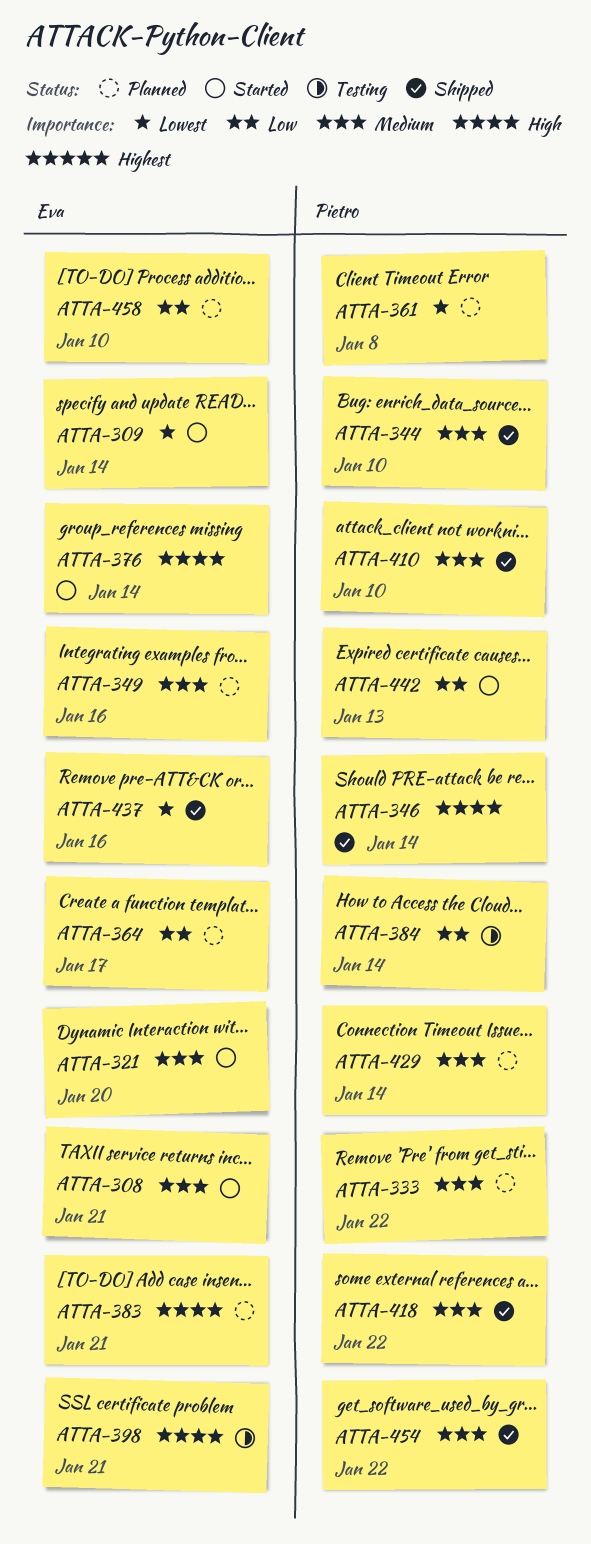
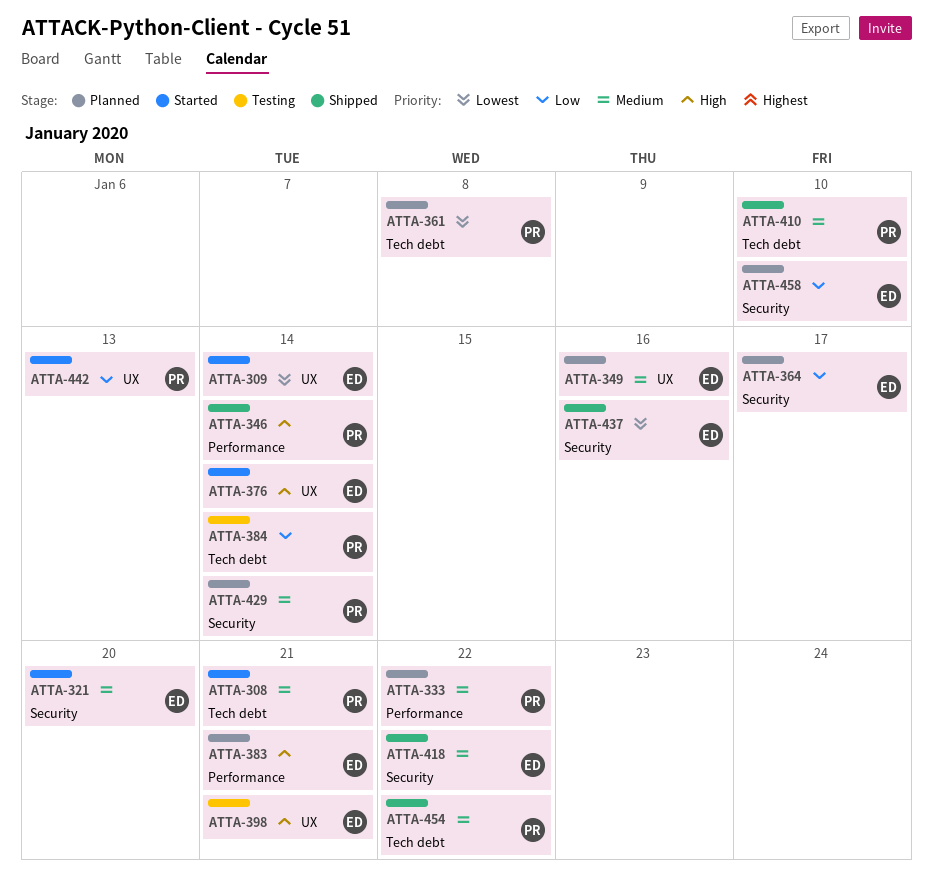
ATTA-308, owner: Eva -> Pietro
ATTA-344: present -> none
ATTA-418, owner: Pietro -> Eva

